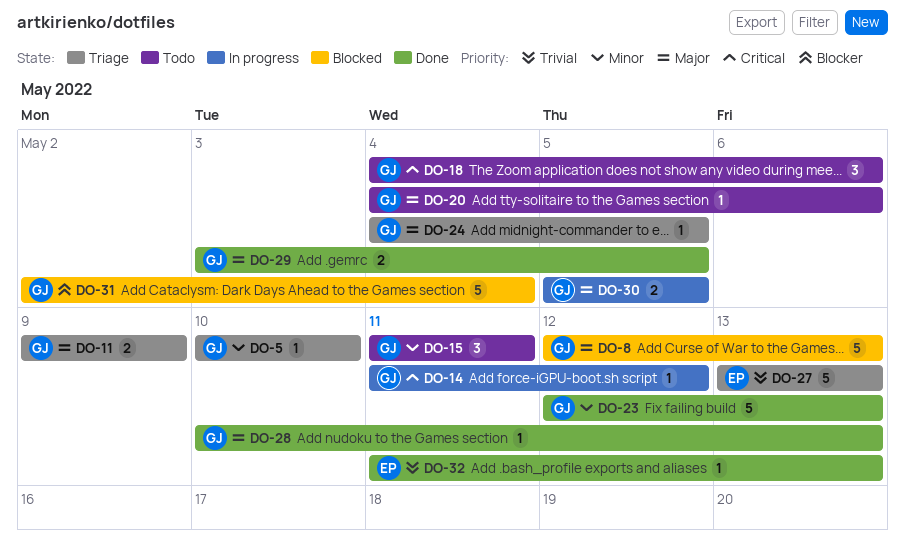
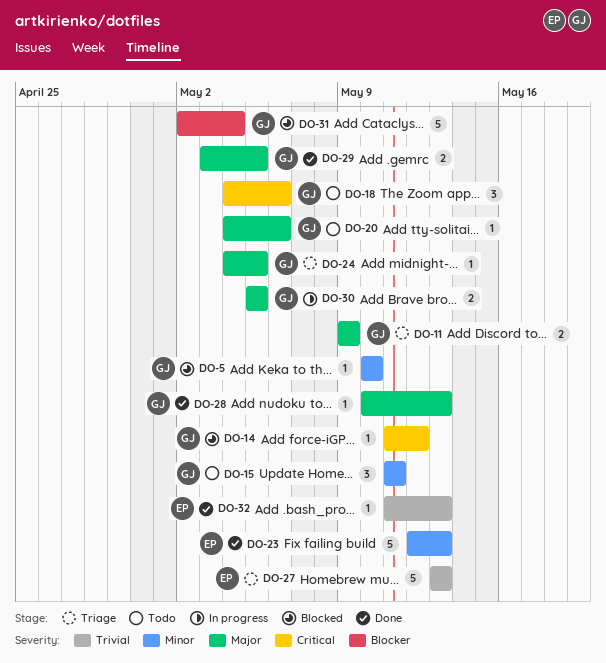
DO-5, status: Triage -> Blocked
DO-8: present -> none
DO-14, status: In progress -> Blocked
DO-23, owner: GJ -> EP

